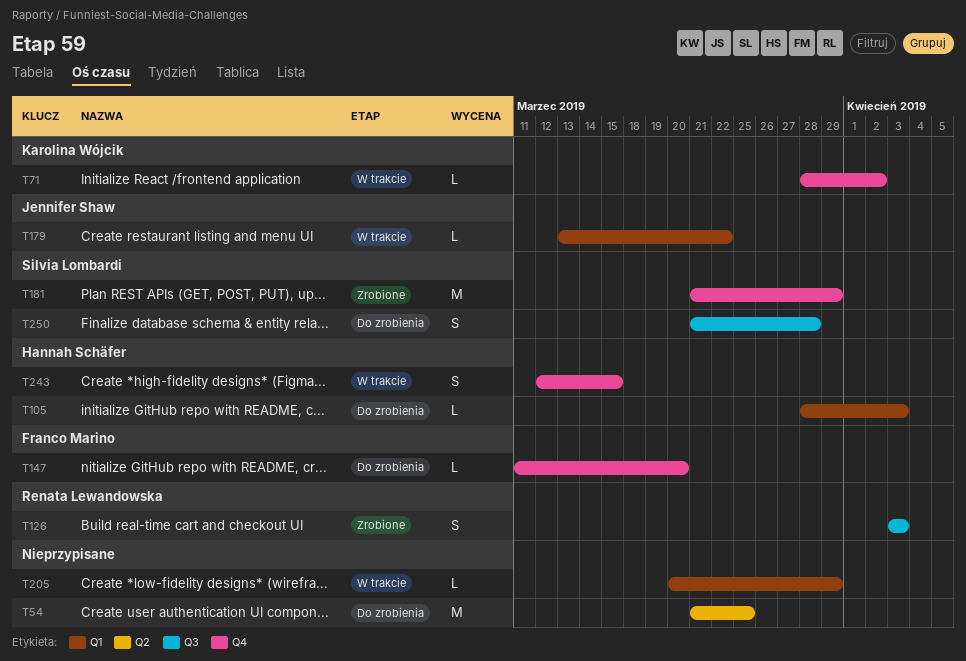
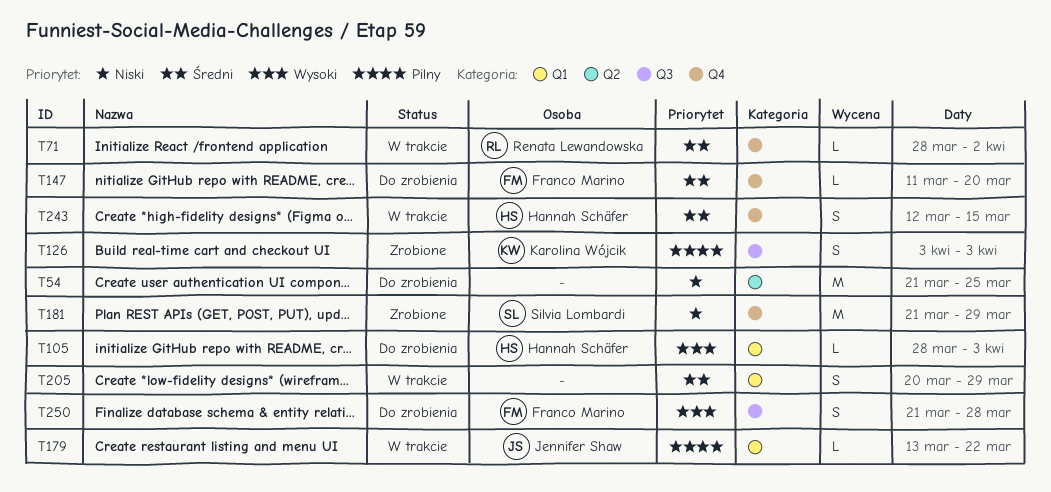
T71, owner: Karolina Wójcik -> Renata Lewandowska
T126, owner: Renata Lewandowska -> Karolina Wójcik
T205, estimate: L -> S
T250, owner: Silvia Lombardi -> Franco Marino

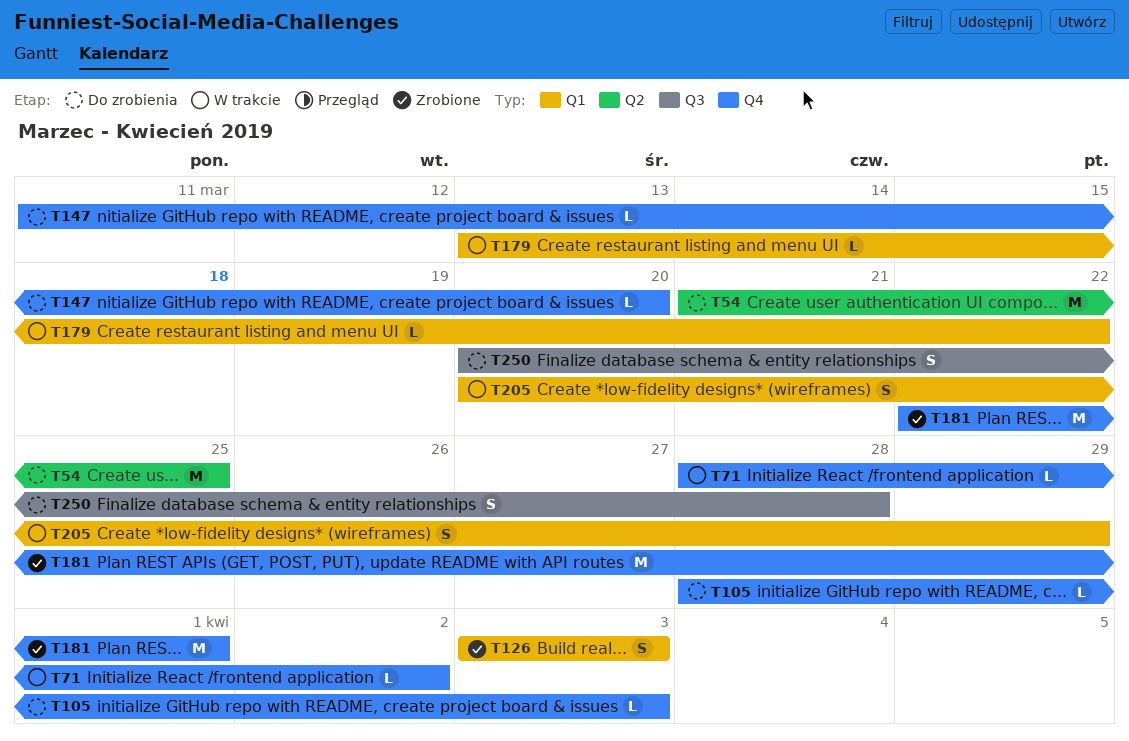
T105, label: Q1 -> Q4
T126, label: Q3 -> Q1
T181, start: Mar 21 -> Mar 22
T181, due: Mar 29 -> Apr 1
T243: present -> none
T250, start: Mar 21 -> Mar 20

